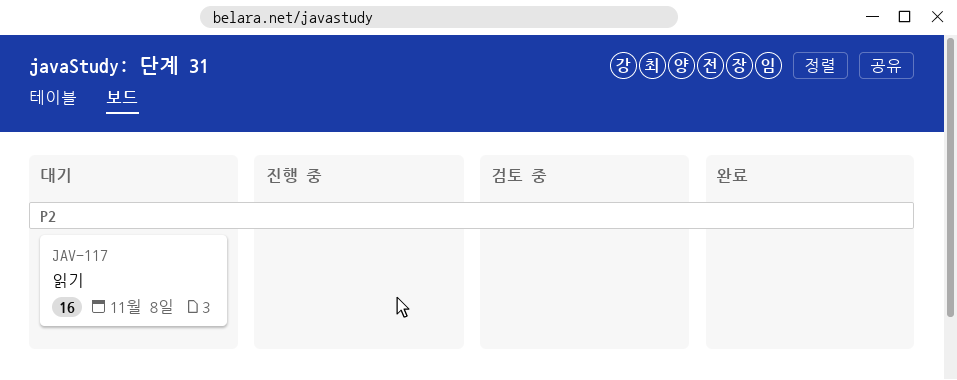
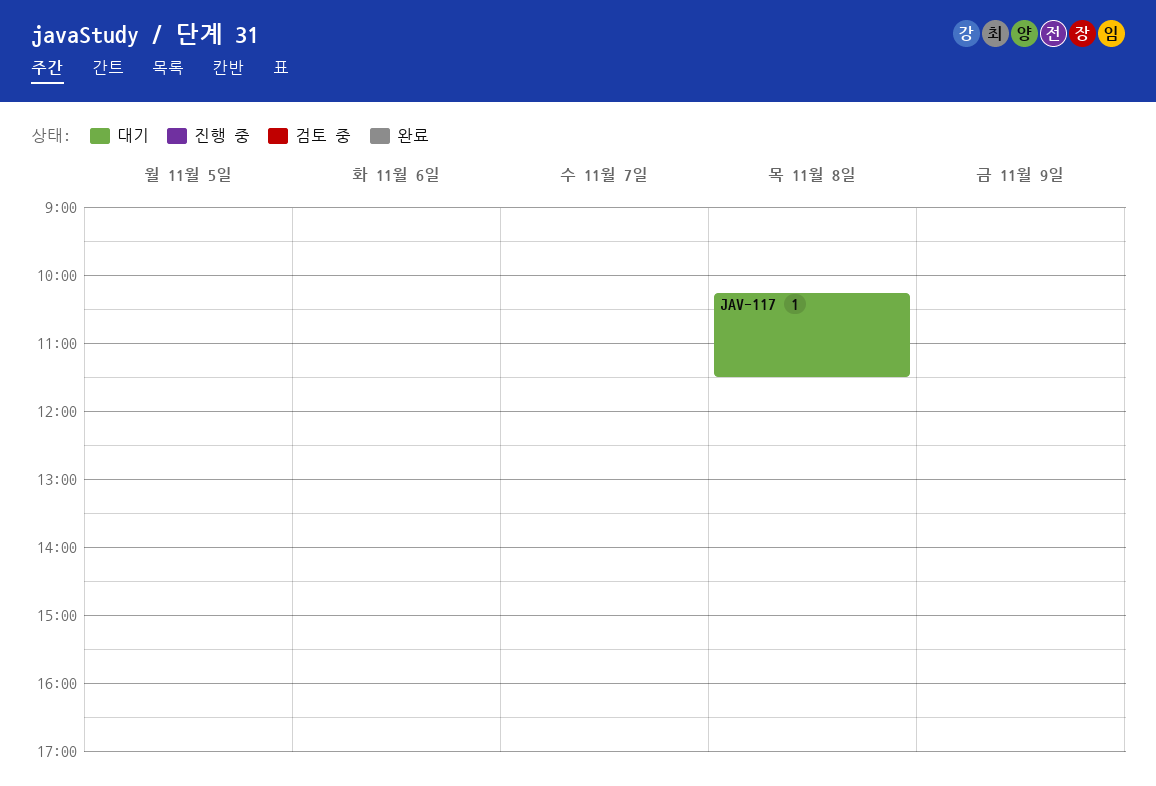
JAV-117, estimate: 16 -> 1

